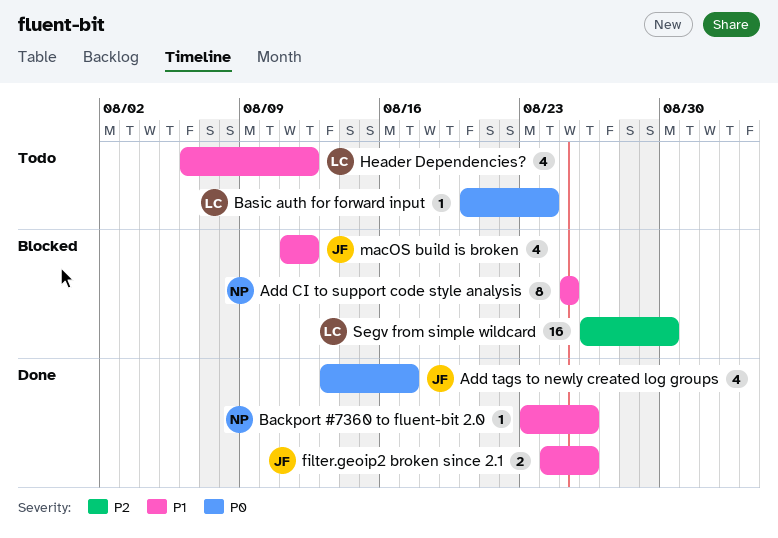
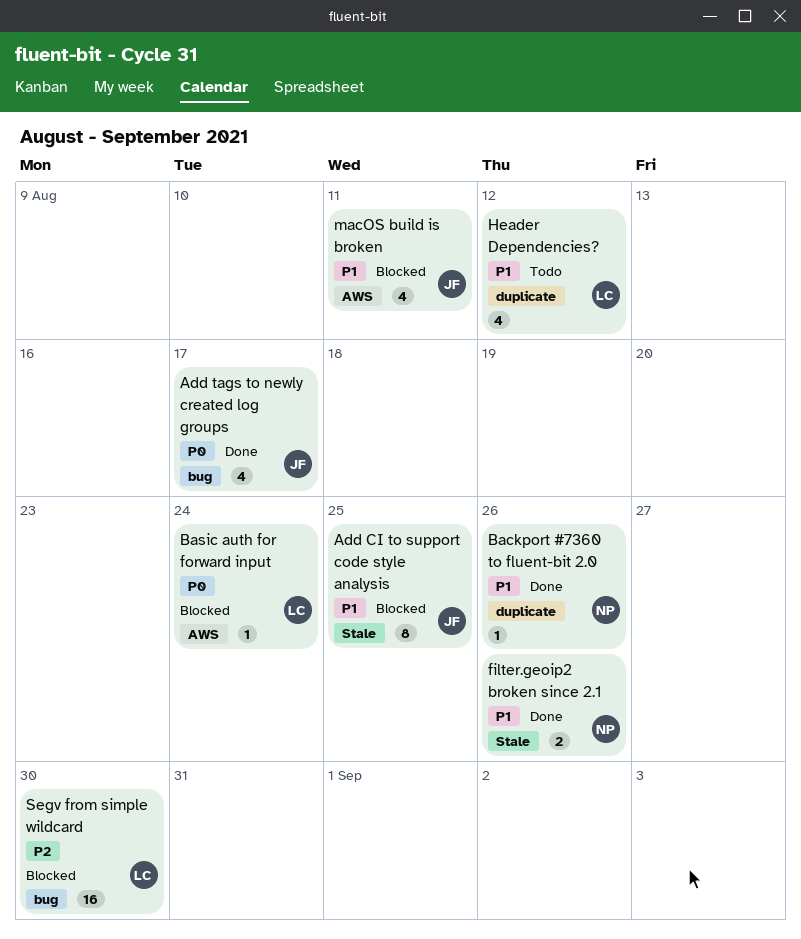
Add CI to support code style analysis, owner: NP -> JF
Basic auth for forward input, status: Todo -> Blocked
filter.geoip2 broken since 2.1, owner: JF -> NP
macOS build is broken, due: Aug 12 -> Aug 11

